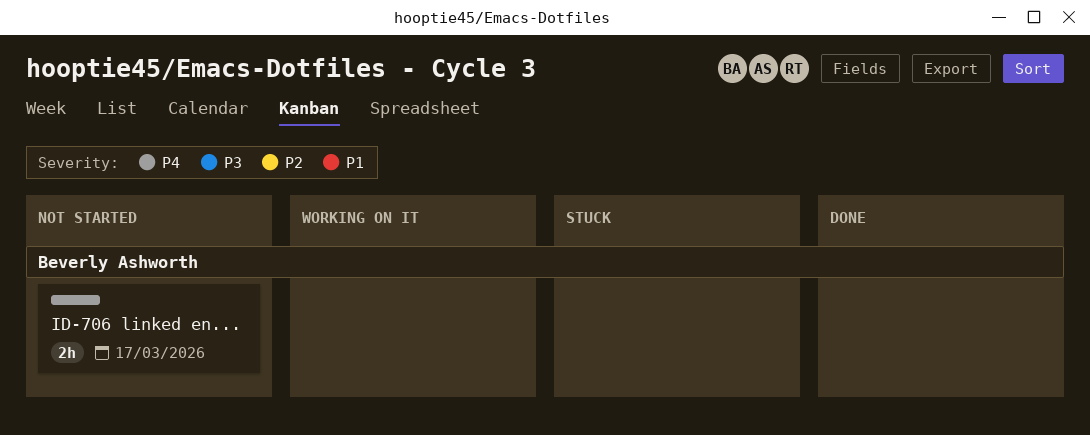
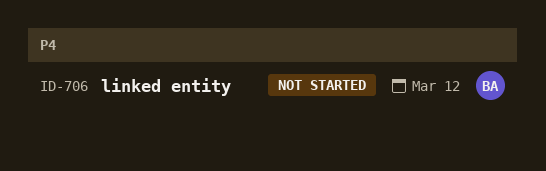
ID-706, due: Mar 17 -> Mar 12

